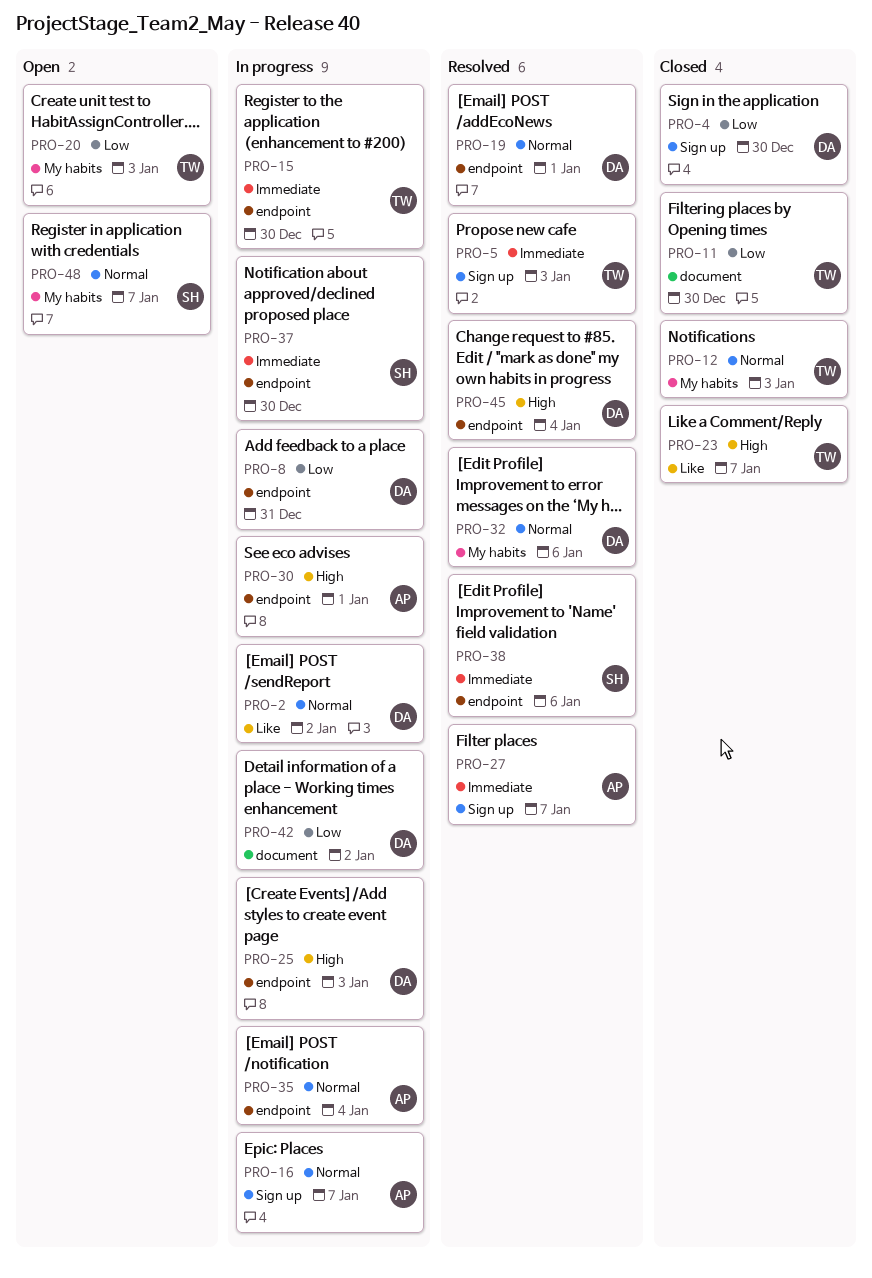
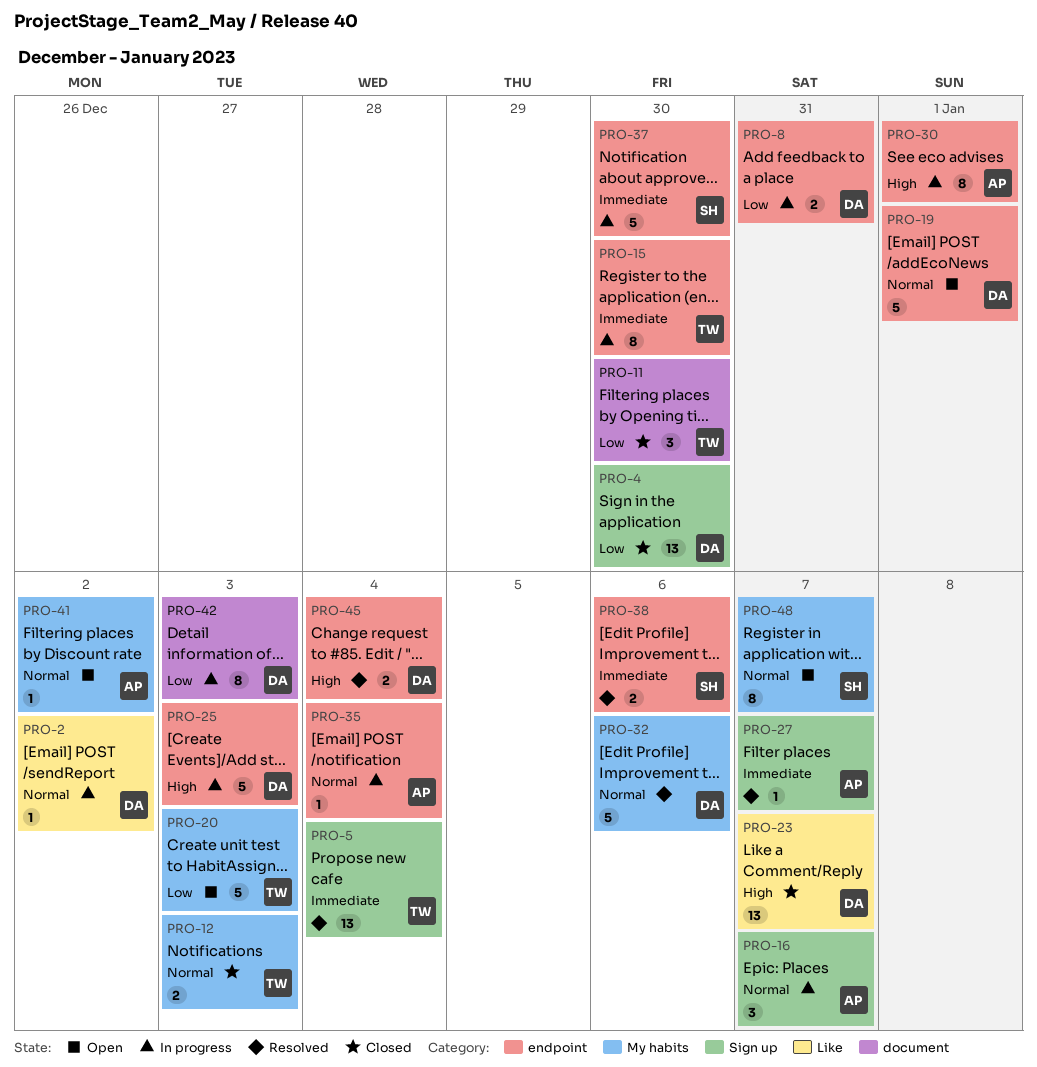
PRO-5, due: Jan 3 -> Jan 4
PRO-19, status: Resolved -> Open
PRO-23, owner: TW -> DA
PRO-41: none -> present
PRO-42, due: Jan 2 -> Jan 3

